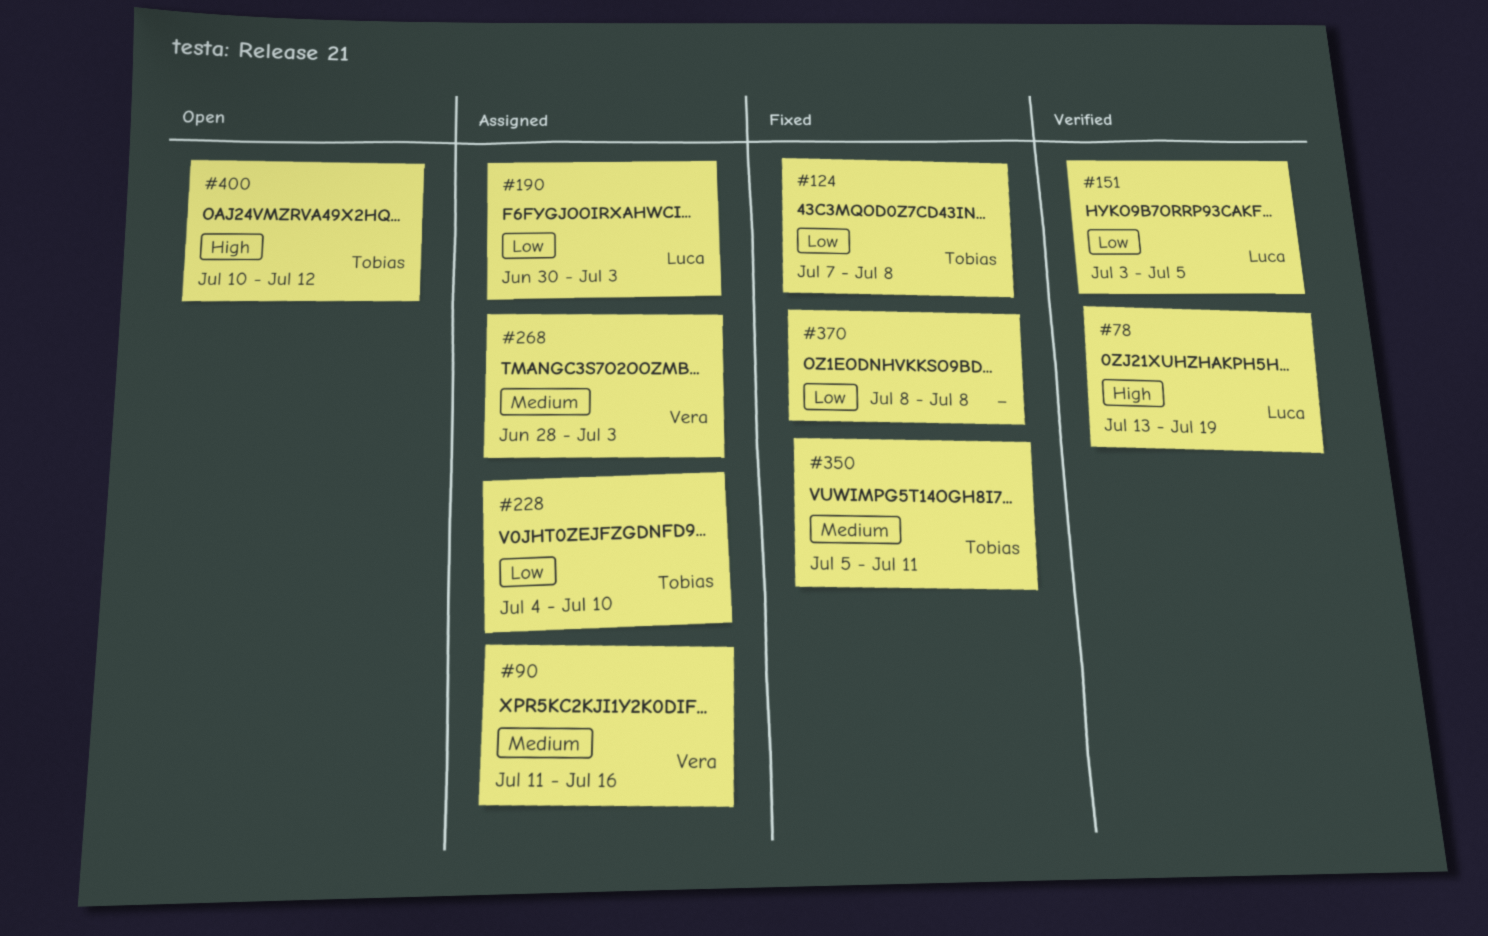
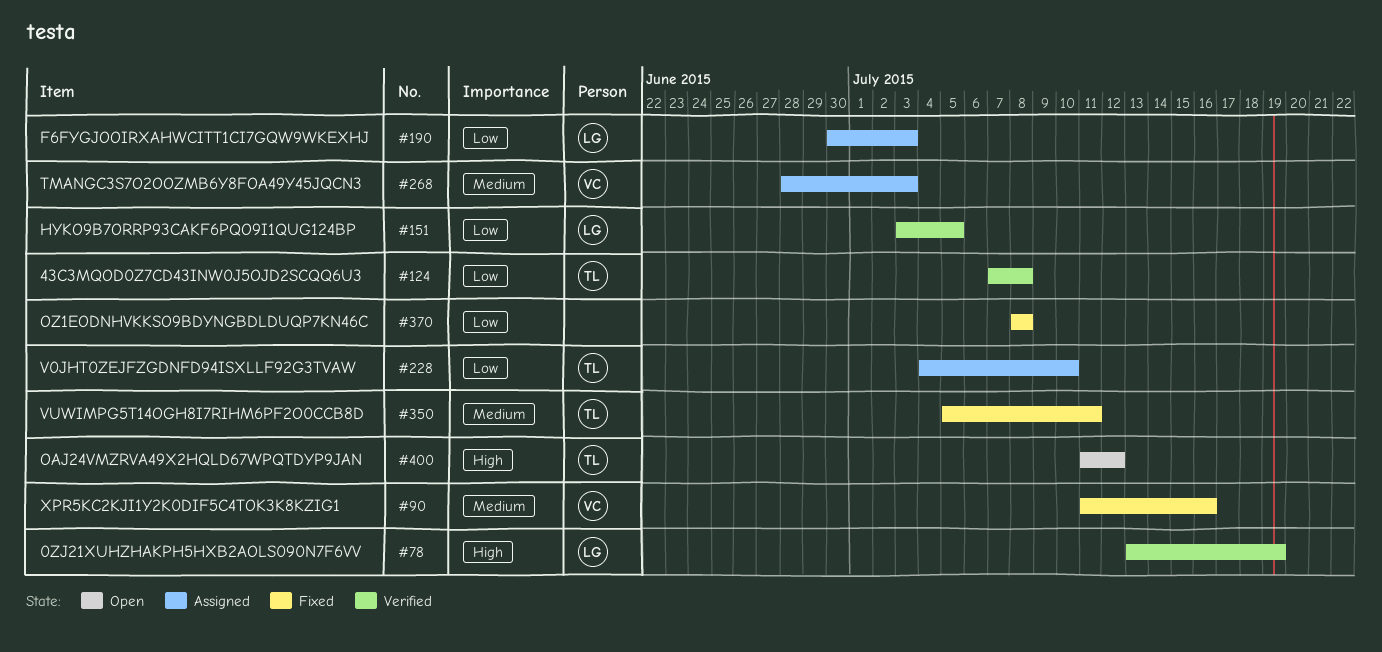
#90, status: Assigned -> Fixed
#124, status: Fixed -> Verified
#400, start: Jul 10 -> Jul 11

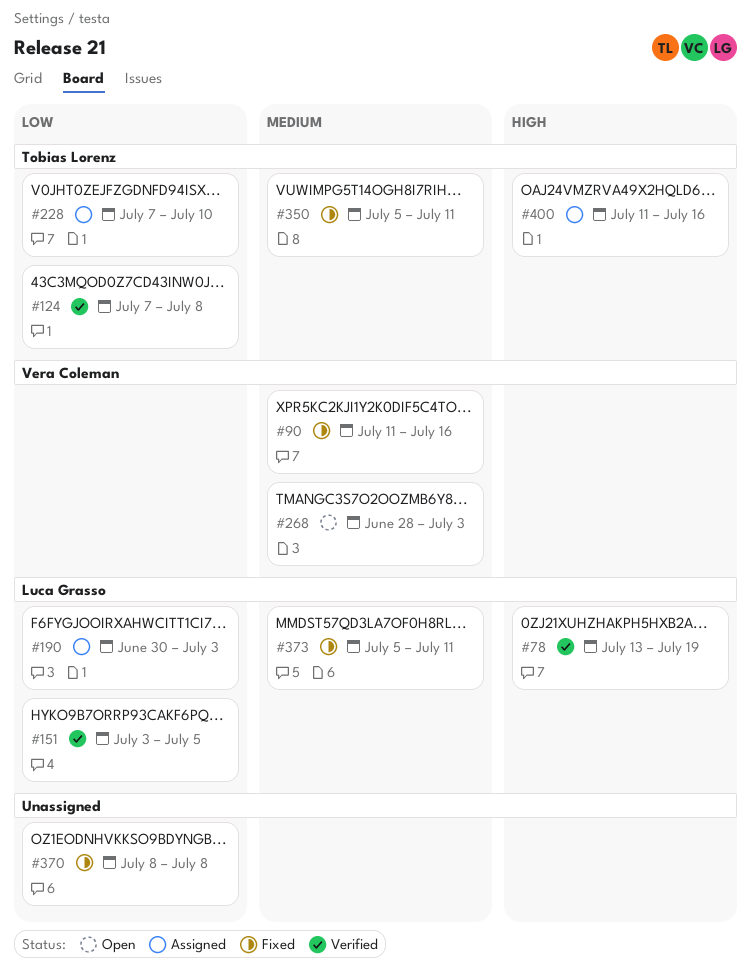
#228, start: Jul 4 -> Jul 7
#268, status: Assigned -> Open
#373: none -> present
#400, status: Open -> Assigned
#400, due: Jul 12 -> Jul 16

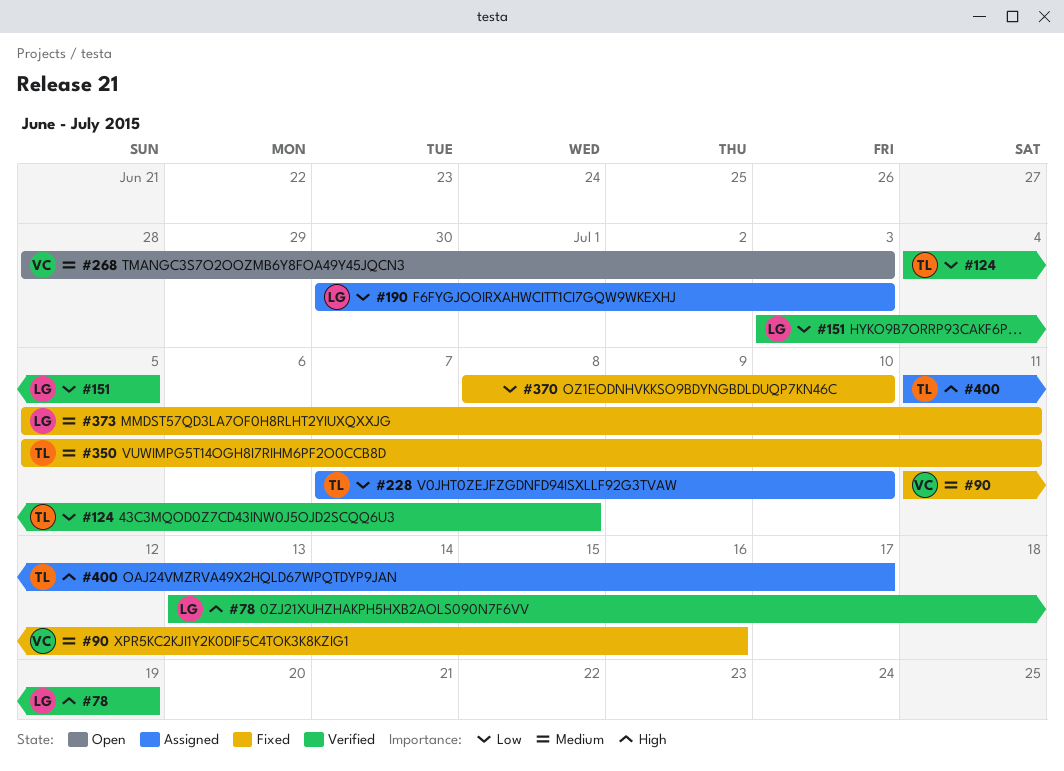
#124, start: Jul 7 -> Jul 4
#370, due: Jul 8 -> Jul 10
#400, due: Jul 16 -> Jul 17

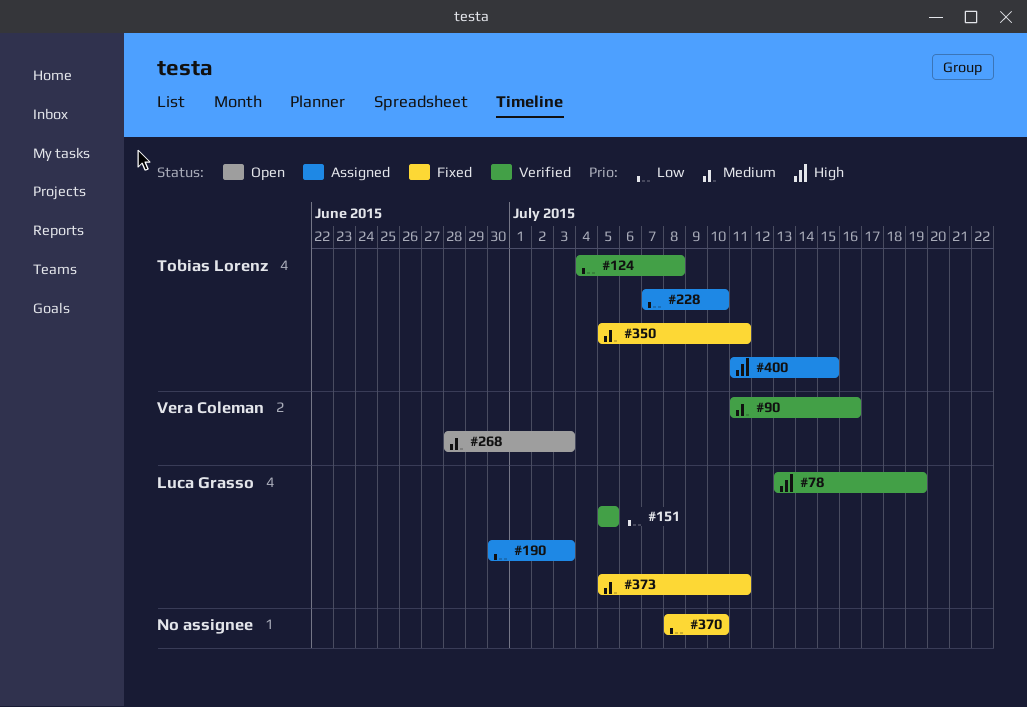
#90, status: Fixed -> Verified
#151, start: Jul 3 -> Jul 5
#400, due: Jul 17 -> Jul 15

